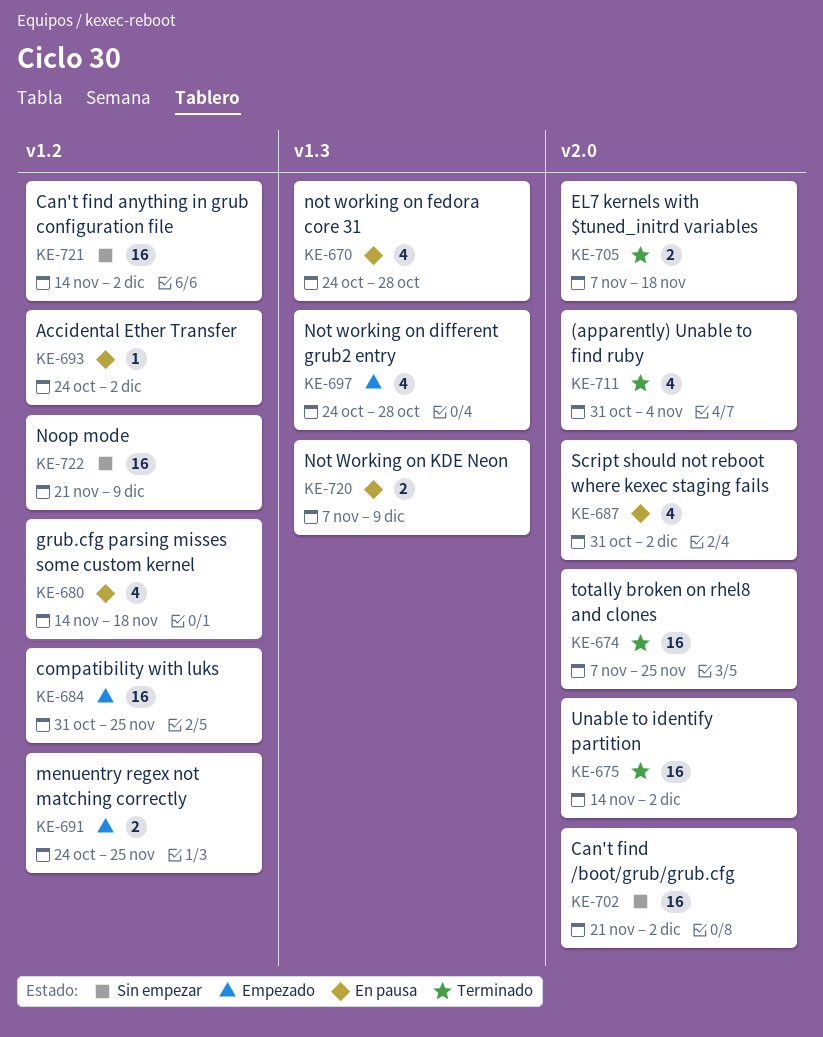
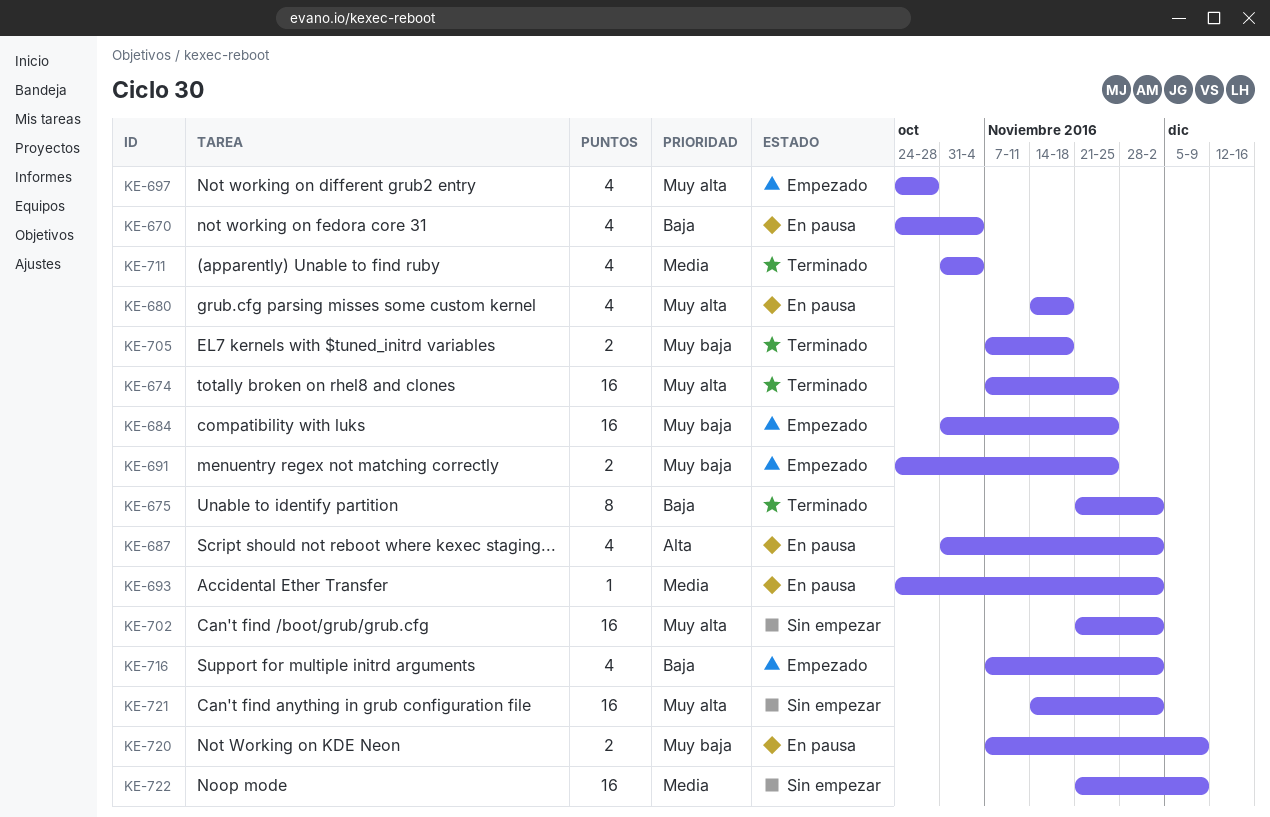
KE-670, due: Oct 28 -> Nov 4
KE-675, estimate: 16 -> 8
KE-675, start: Nov 14 -> Nov 21
KE-716: none -> present

